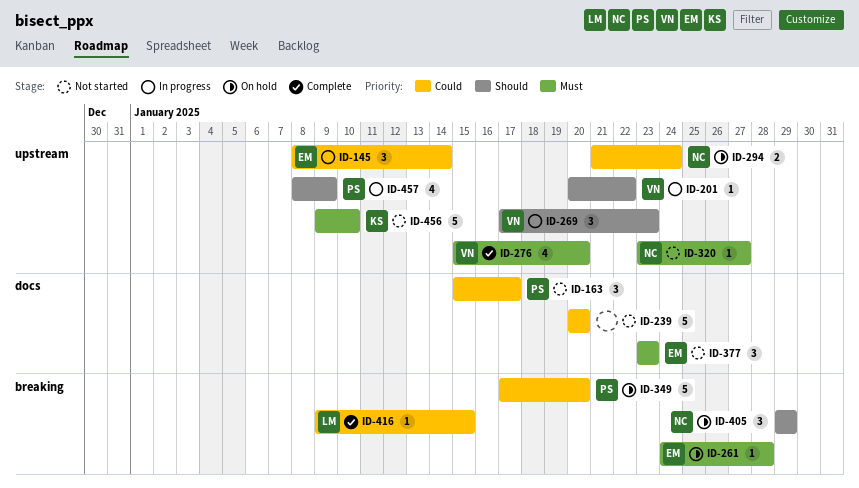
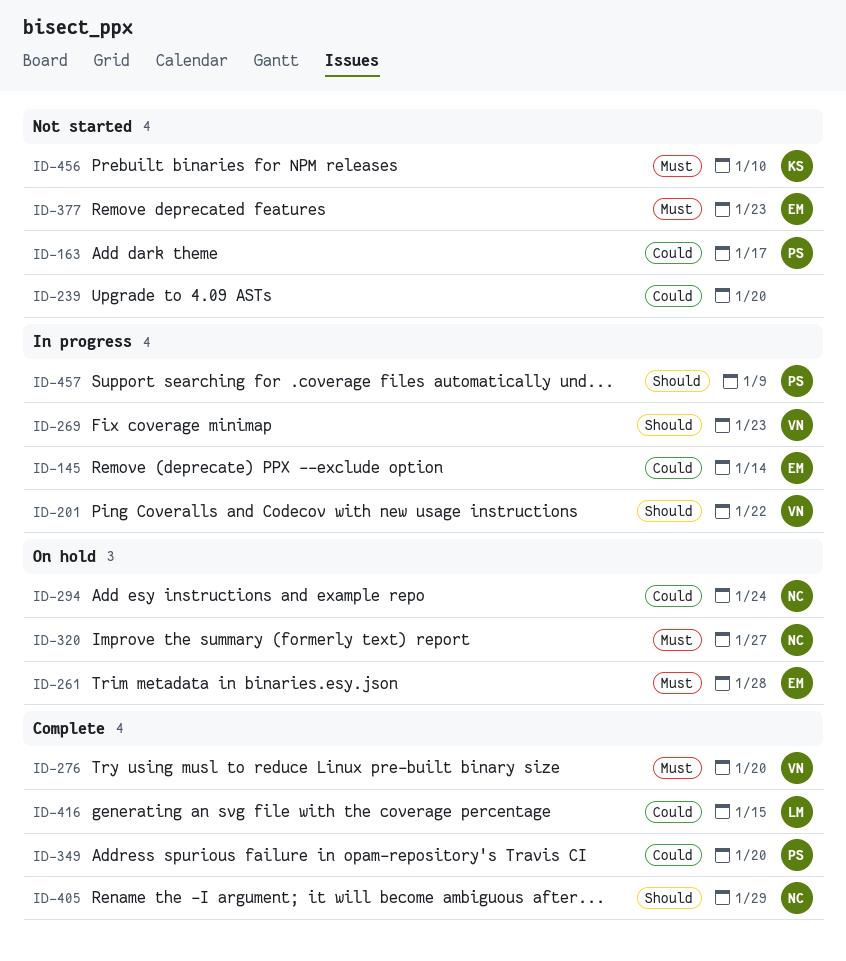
ID-320, status: Not started -> On hold
ID-349, status: On hold -> Complete
ID-405, status: On hold -> Complete

